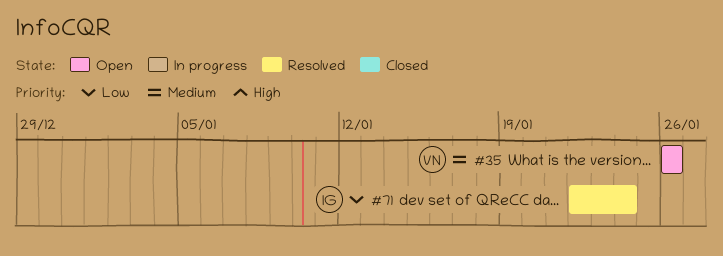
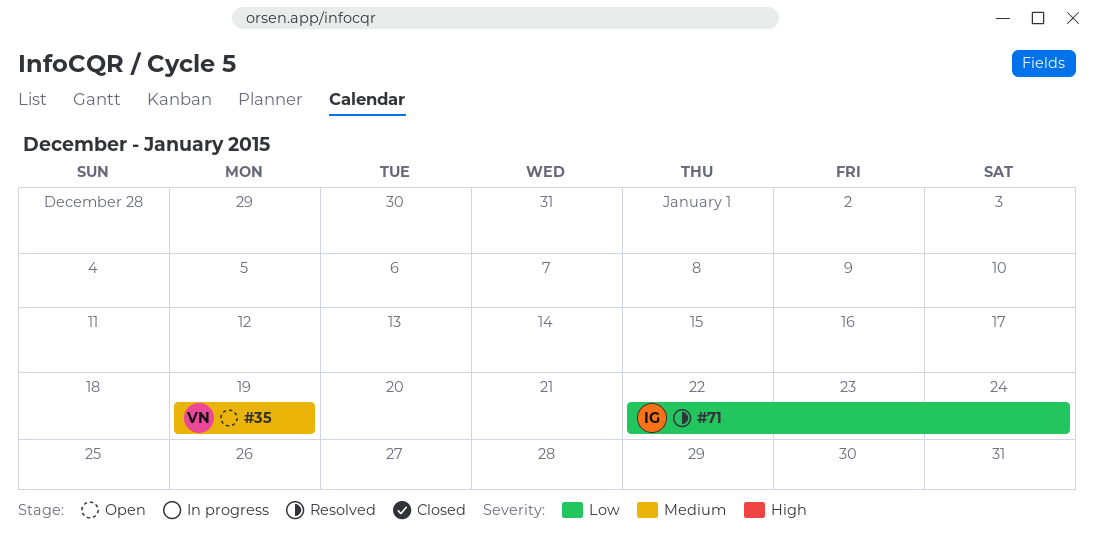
#35, start: Jan 26 -> Jan 19
#35, due: Jan 26 -> Jan 19

